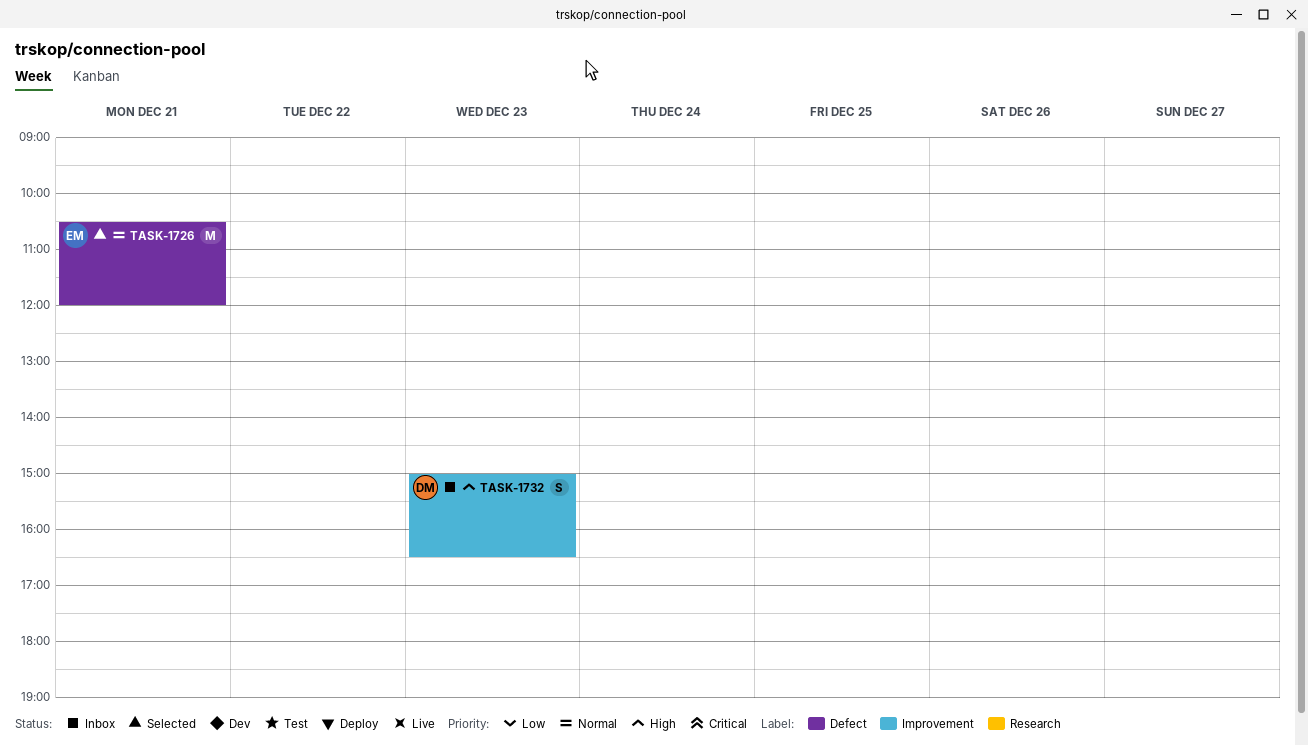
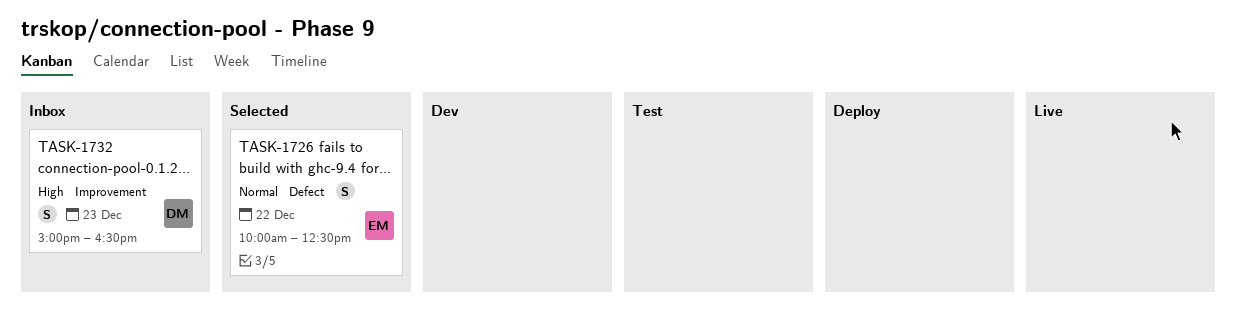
TASK-1726, estimate: M -> S
TASK-1726, day: Dec 21 -> Dec 22
TASK-1726, begins: 10:30 -> 10:00
TASK-1726, ends: 12:00 -> 12:30

